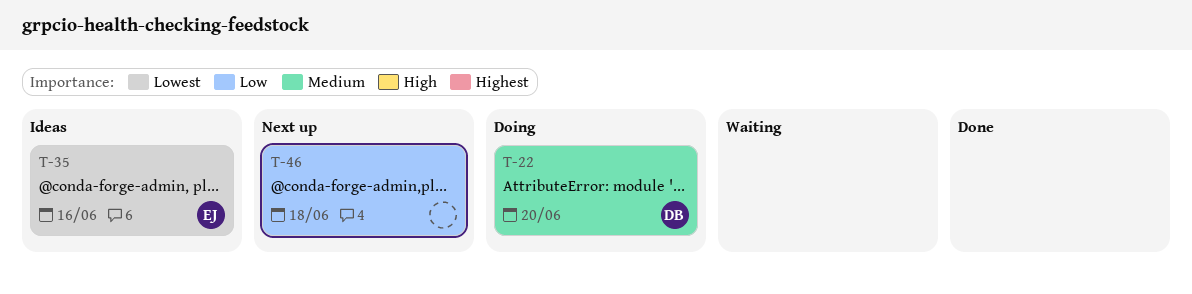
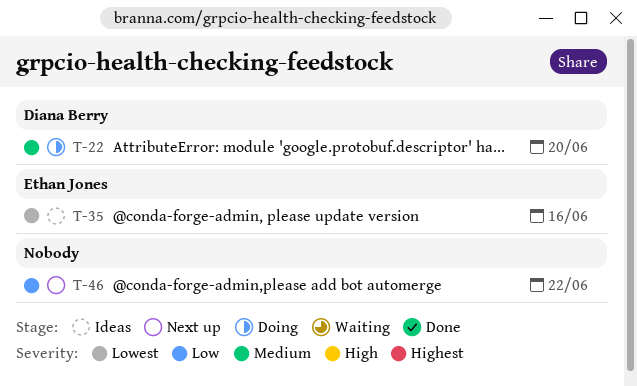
T-46, due: Jun 18 -> Jun 22

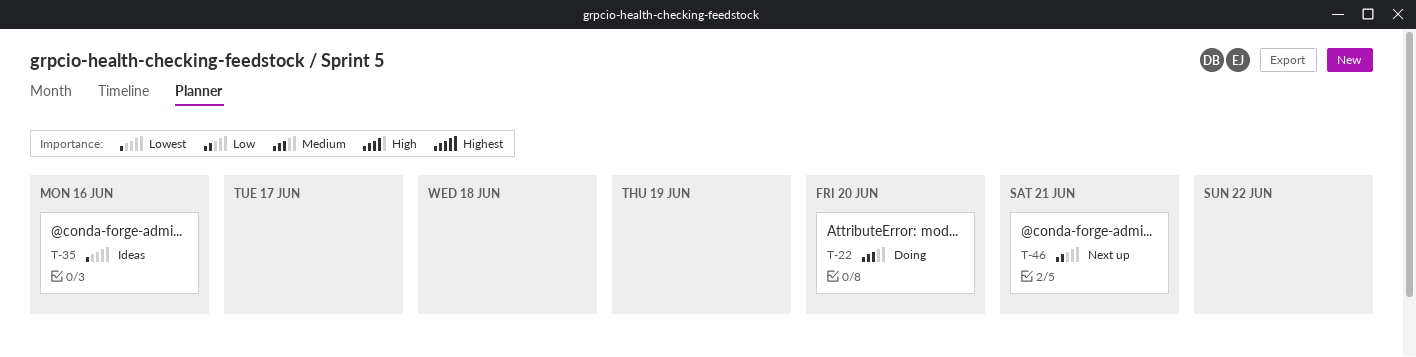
T-46, due: Jun 22 -> Jun 21

